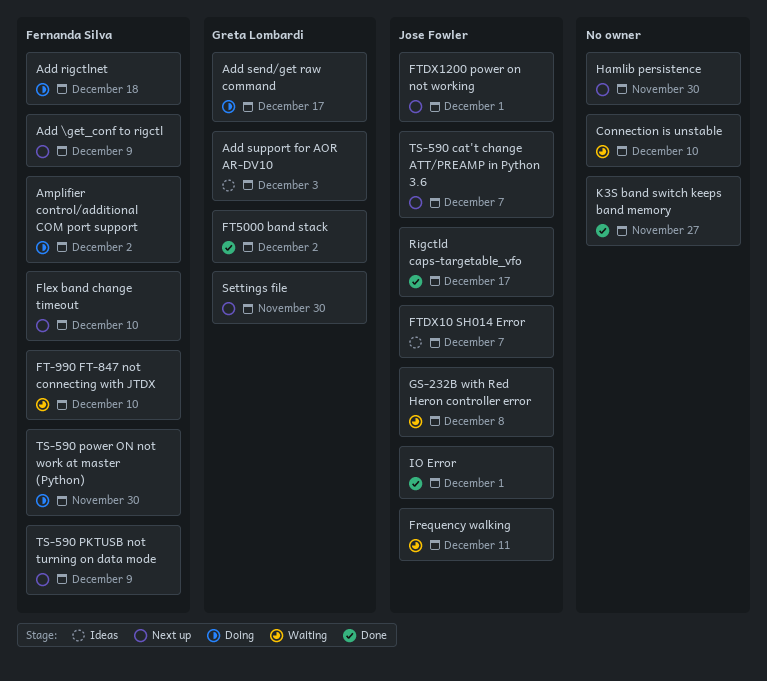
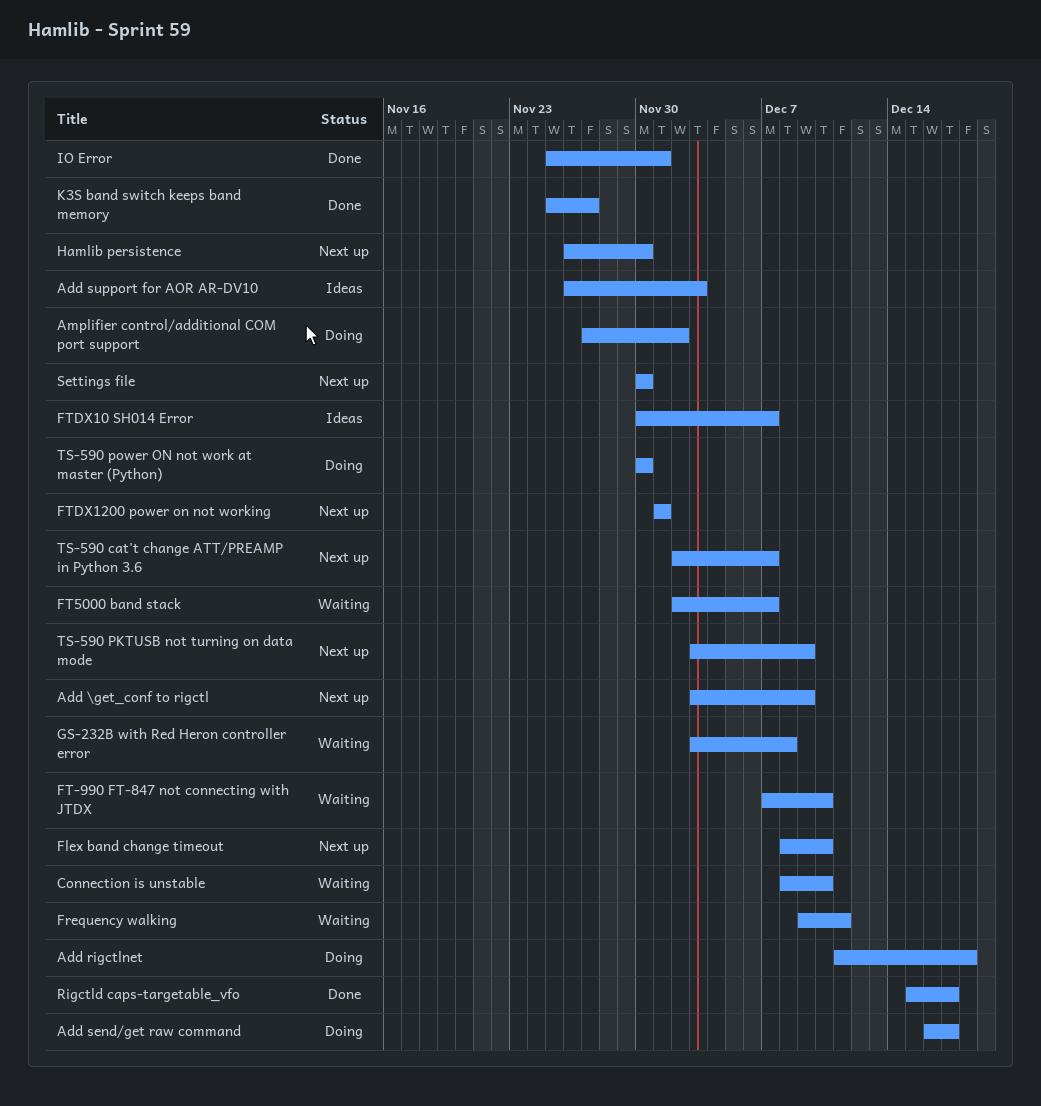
FT5000 band stack, status: Done -> Waiting
FT5000 band stack, due: Dec 2 -> Dec 7

